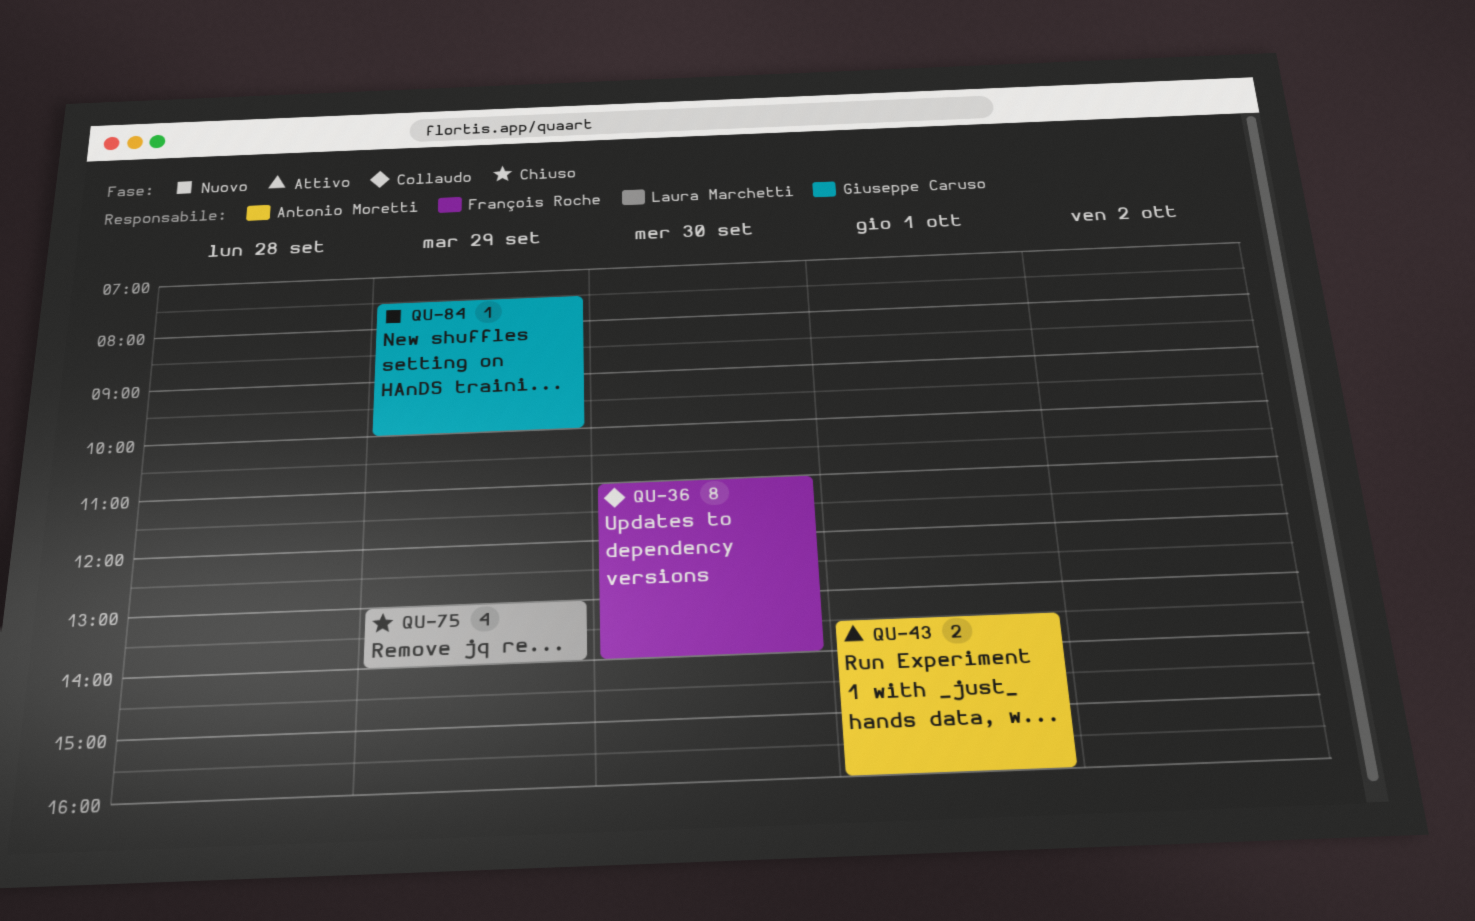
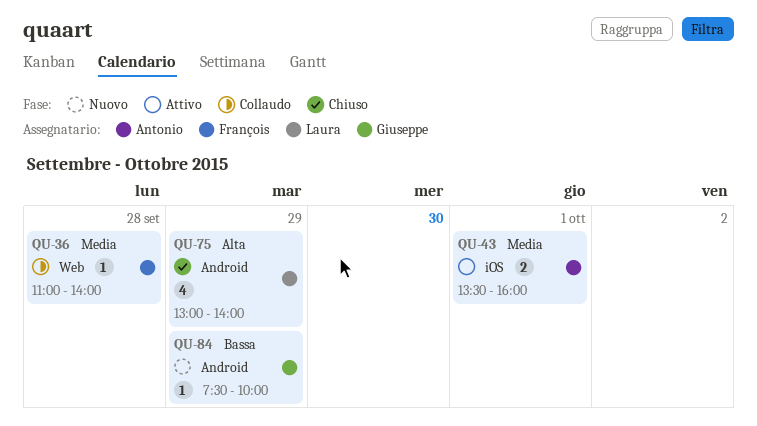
QU-36, estimate: 8 -> 1
QU-36, day: Sep 30 -> Sep 28

